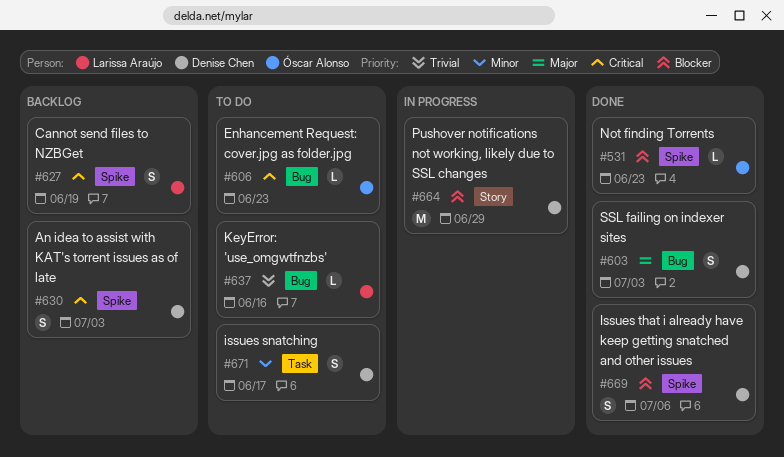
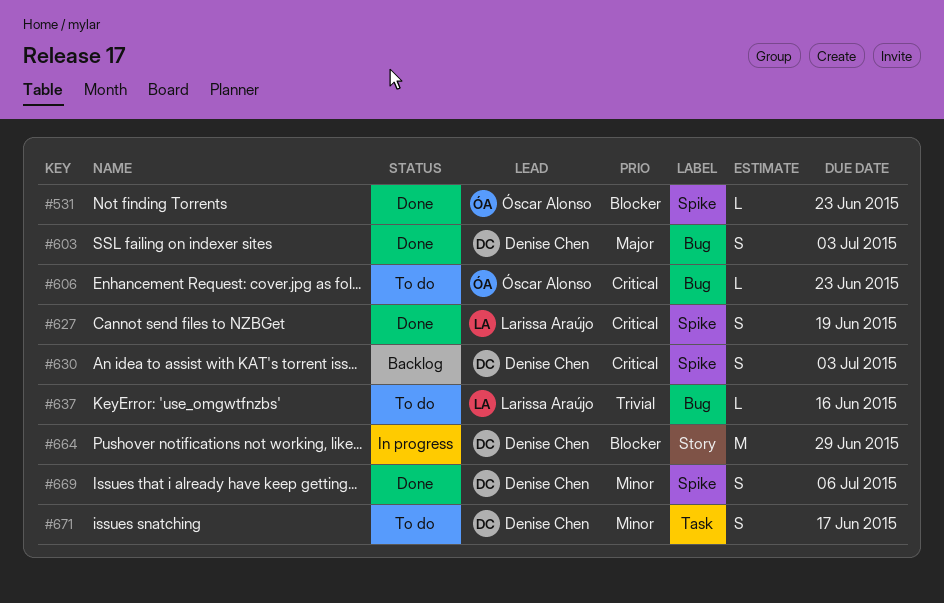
#627, status: Backlog -> Done
#669, priority: Blocker -> Minor

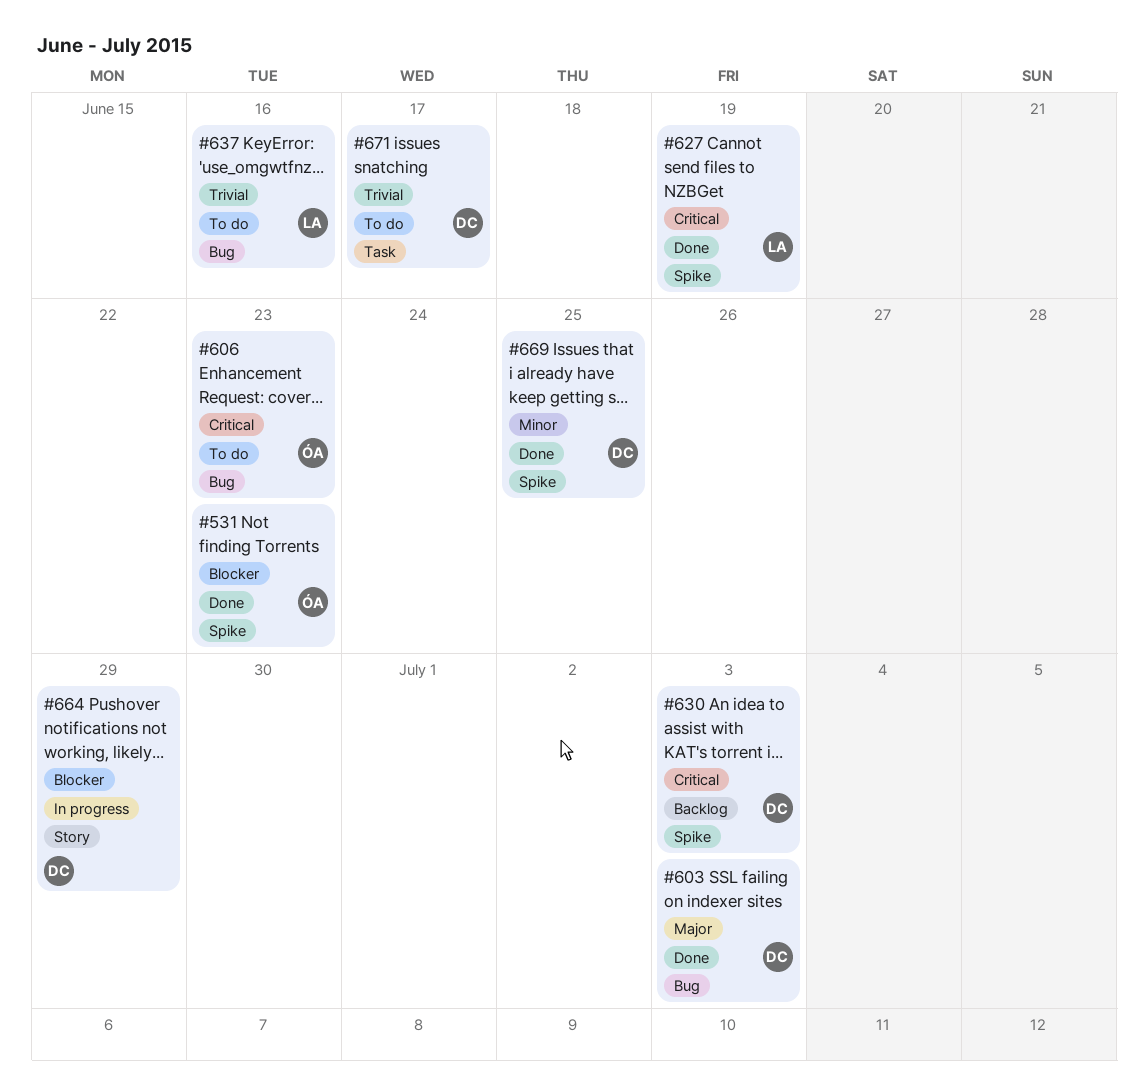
#669, due: Jul 6 -> Jun 25
#671, priority: Minor -> Trivial

